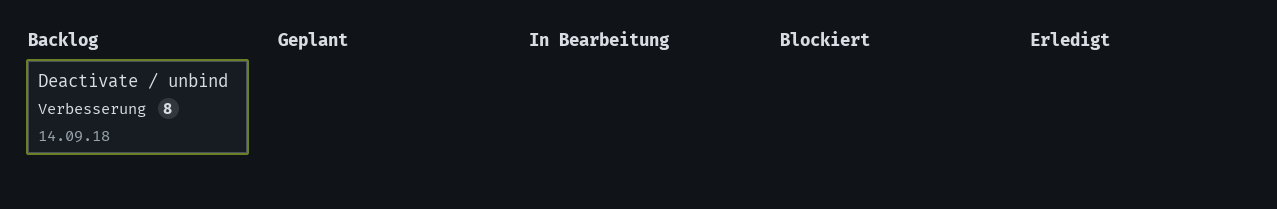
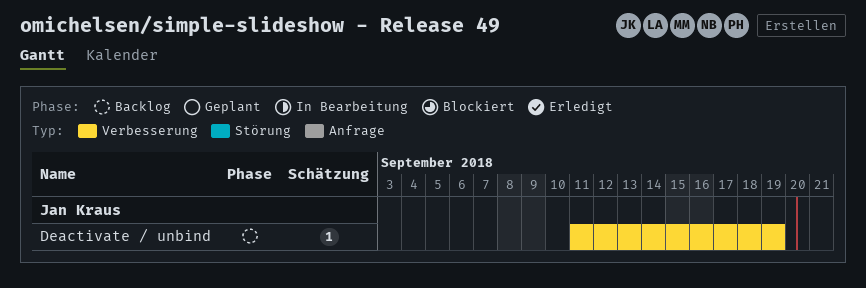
Deactivate / unbind, estimate: 8 -> 1
Deactivate / unbind, due: Sep 14 -> Sep 19

